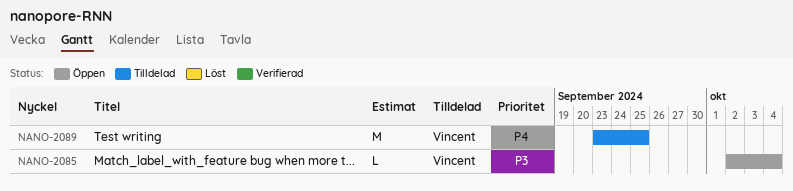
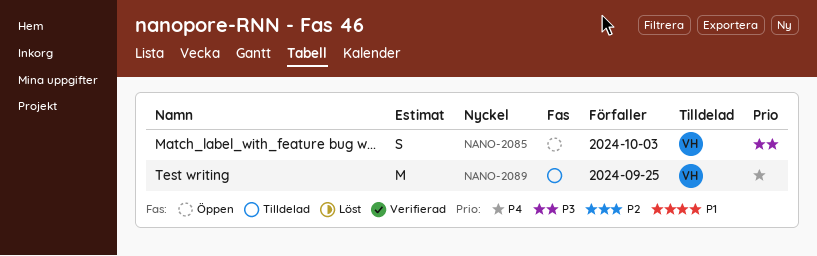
NANO-2085, estimate: L -> S
NANO-2085, due: Oct 4 -> Oct 3

